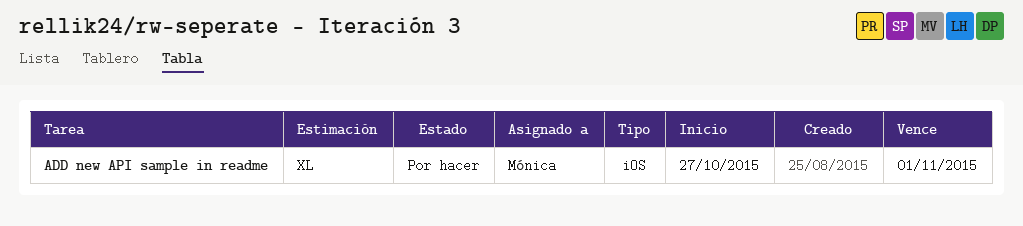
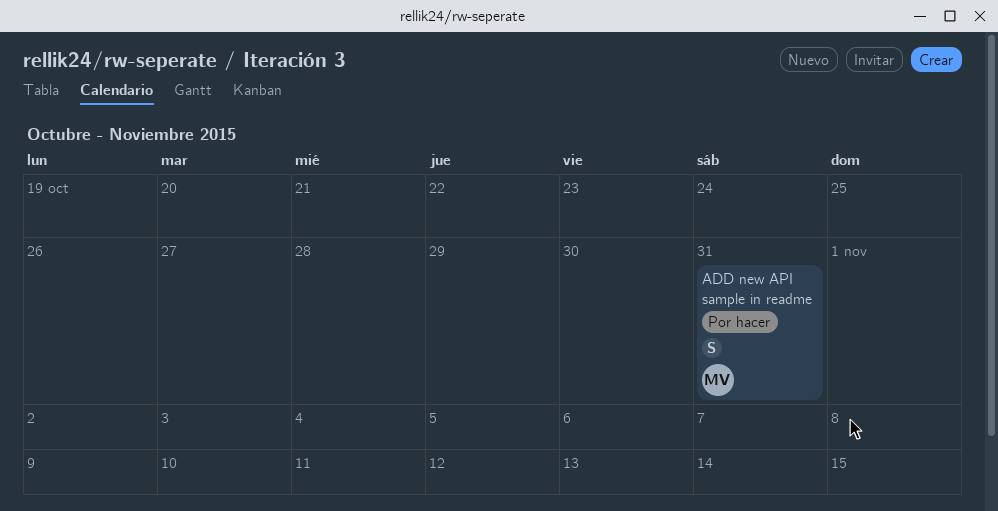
ADD new API sample in readme, estimate: XL -> S
ADD new API sample in readme, due: Nov 1 -> Oct 31

